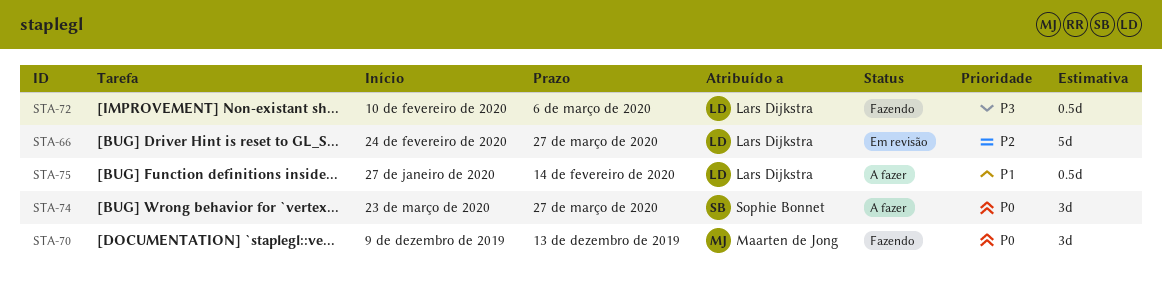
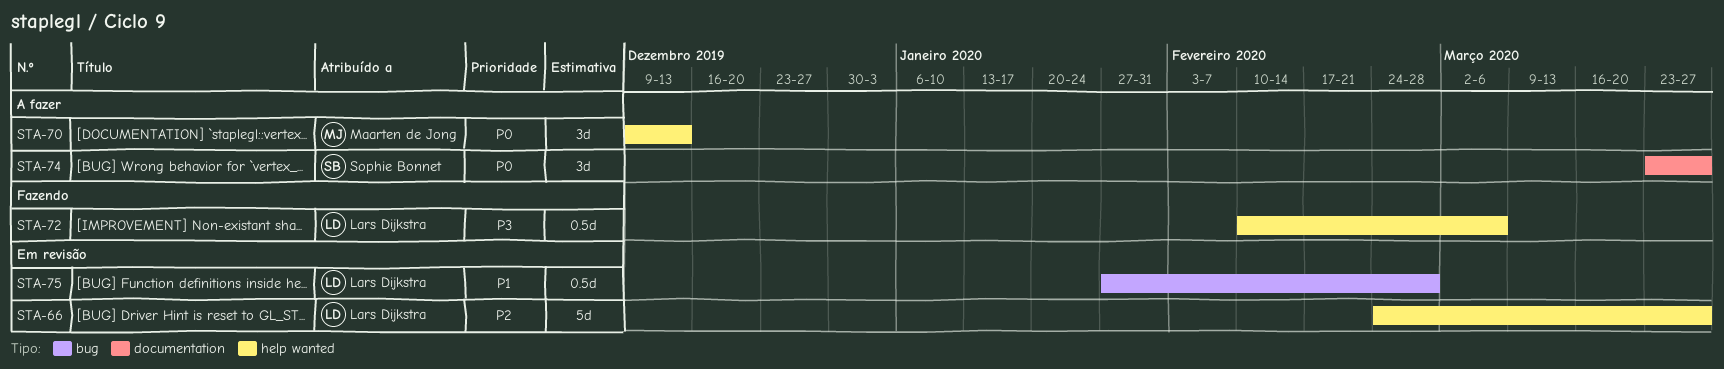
STA-70, status: Fazendo -> A fazer
STA-75, status: A fazer -> Em revisão
STA-75, due: Feb 14 -> Feb 28

